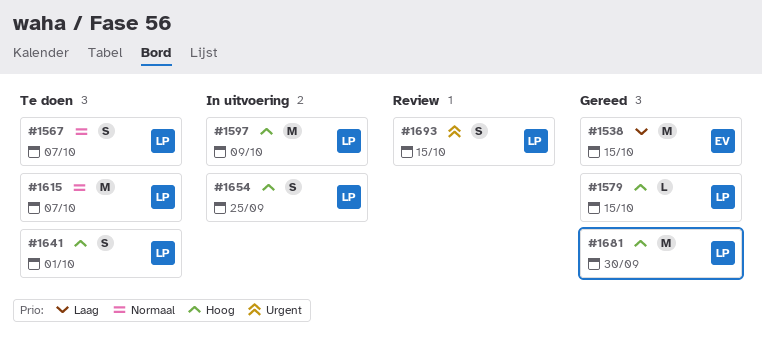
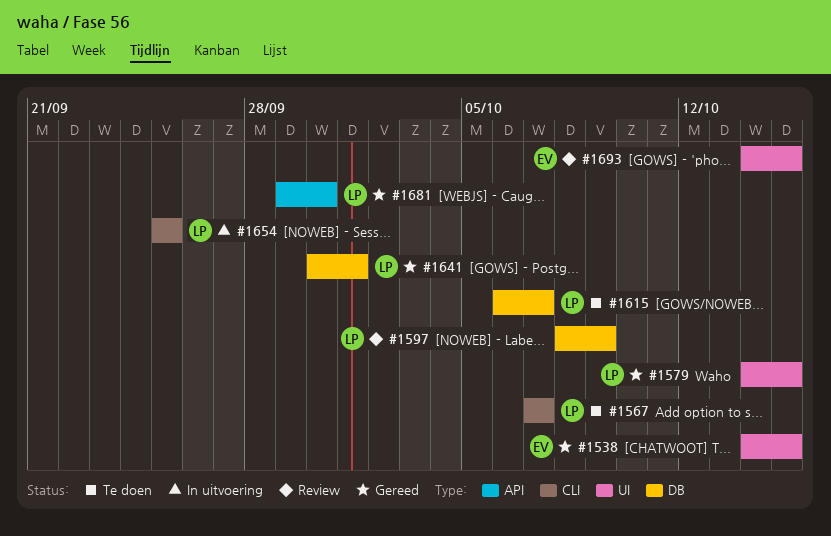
#1597, status: In uitvoering -> Review
#1641, status: Te doen -> Gereed
#1693, owner: LP -> EV

